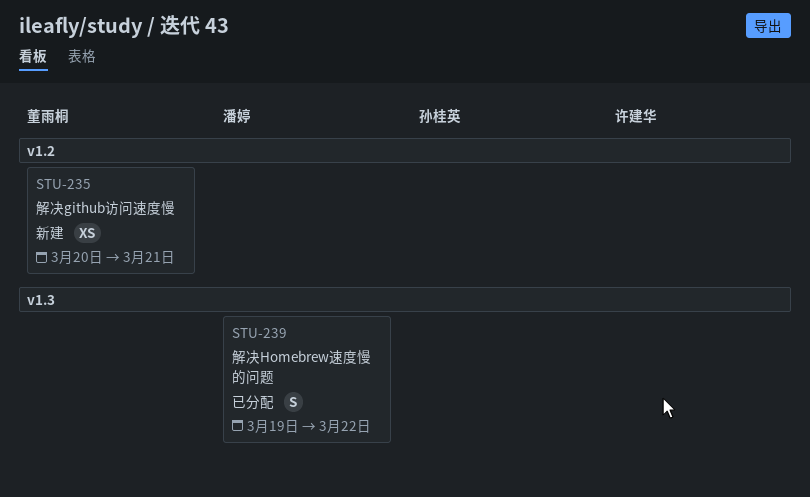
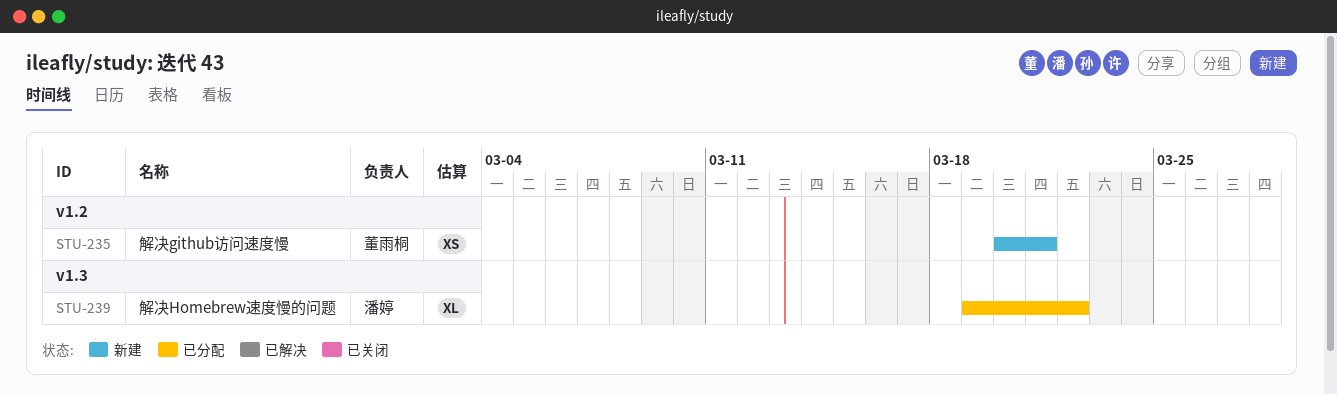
STU-239, estimate: S -> XL

